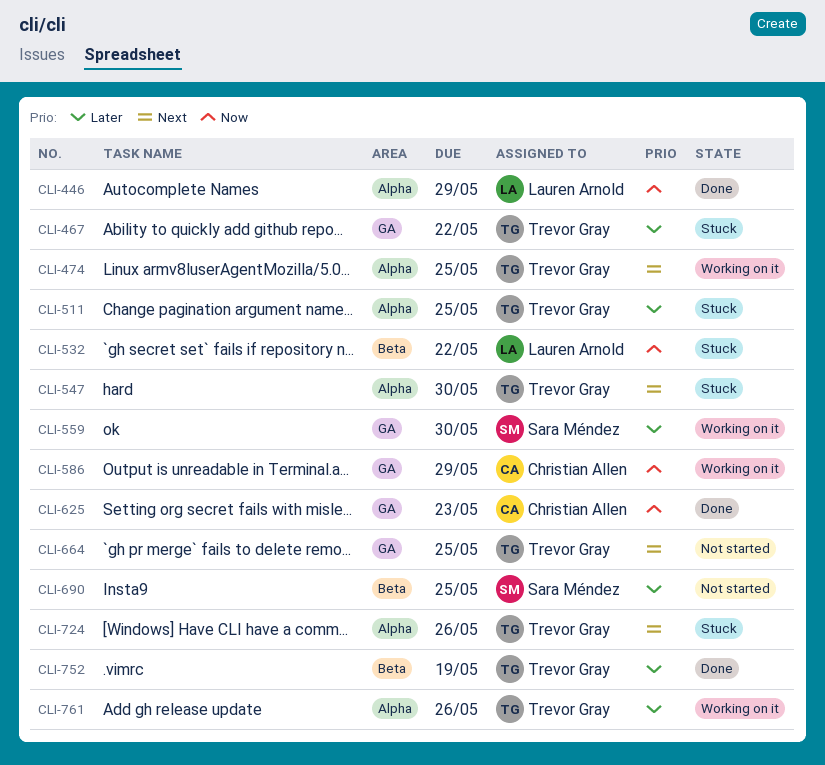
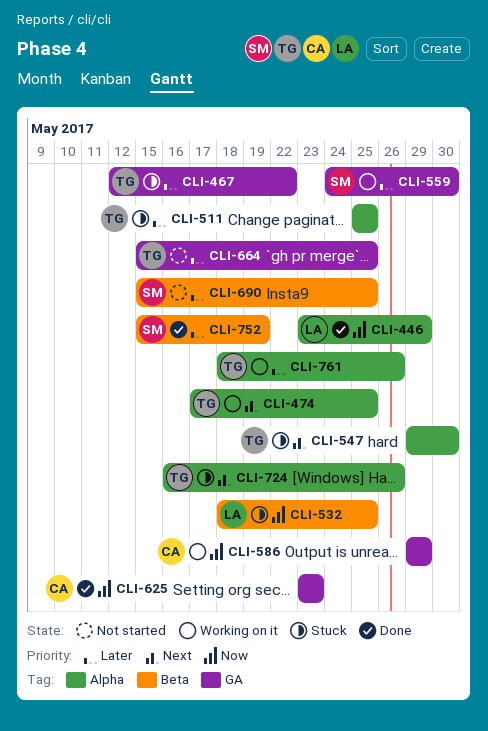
CLI-532, due: May 22 -> May 25
CLI-664, priority: Next -> Later
CLI-752, owner: Trevor Gray -> Sara Méndez

